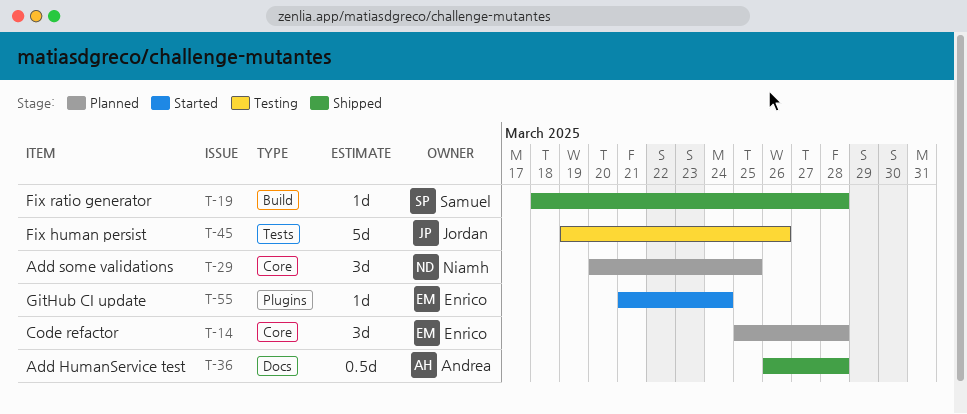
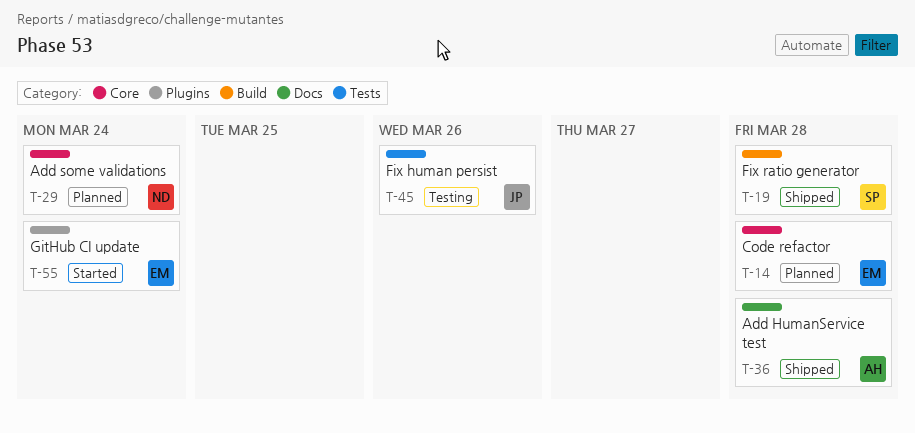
T-29, due: Mar 25 -> Mar 24

